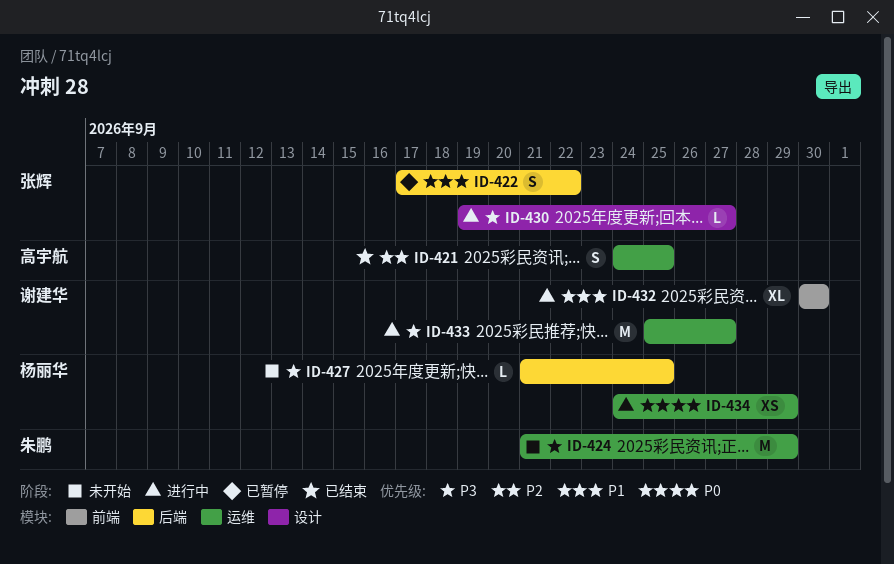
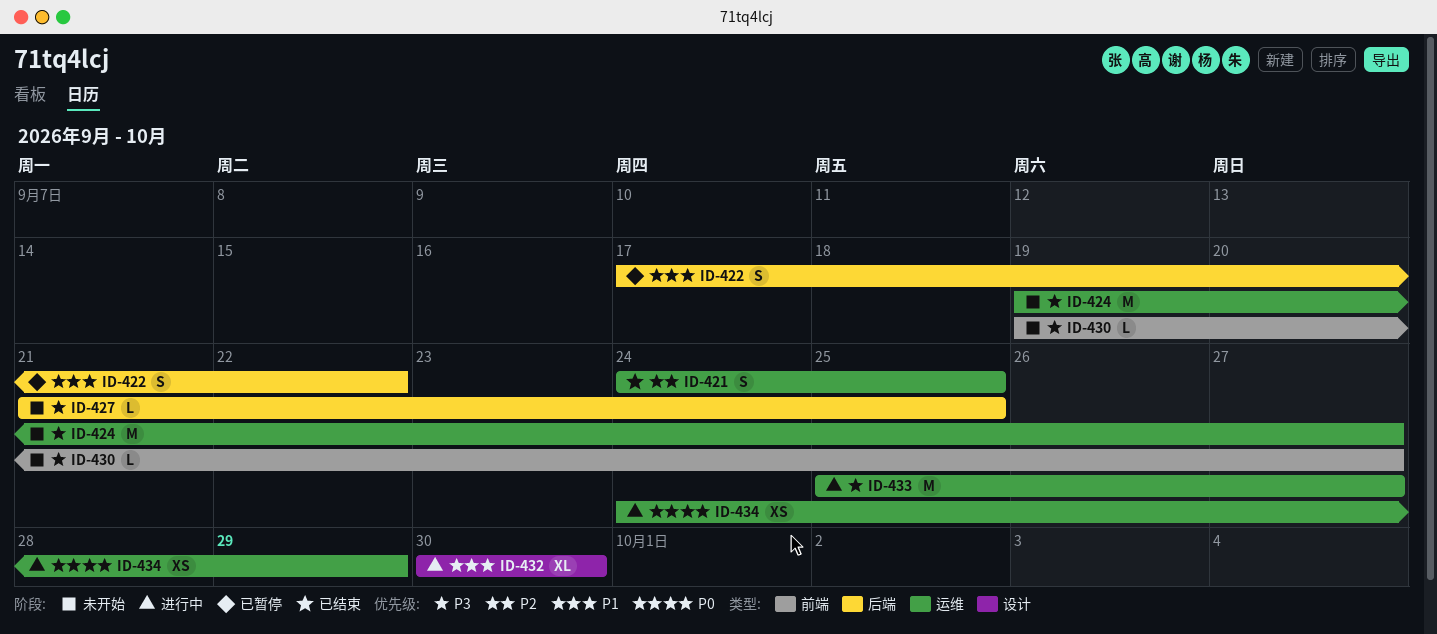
ID-424, start: Sep 21 -> Sep 19
ID-424, due: Sep 29 -> Sep 27
ID-430, status: 进行中 -> 未开始
ID-430, label: 设计 -> 前端
ID-432, label: 前端 -> 设计

